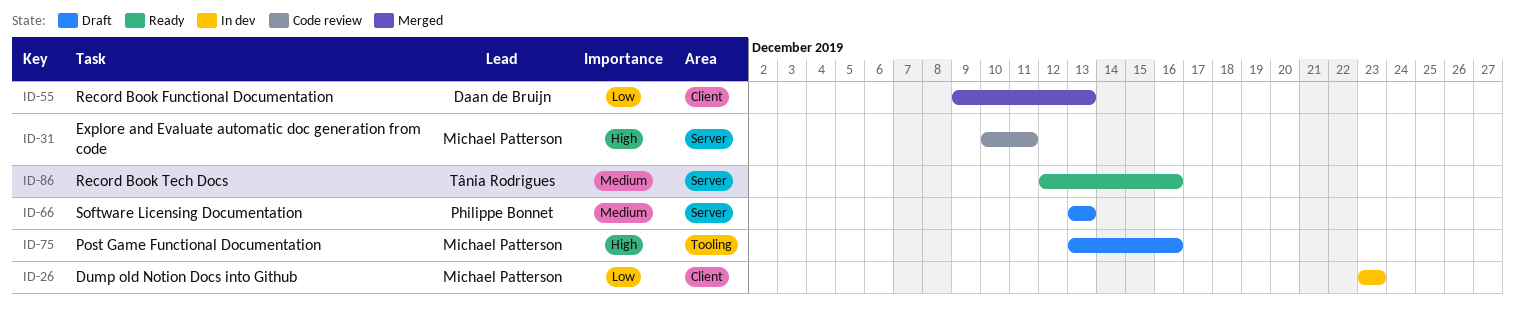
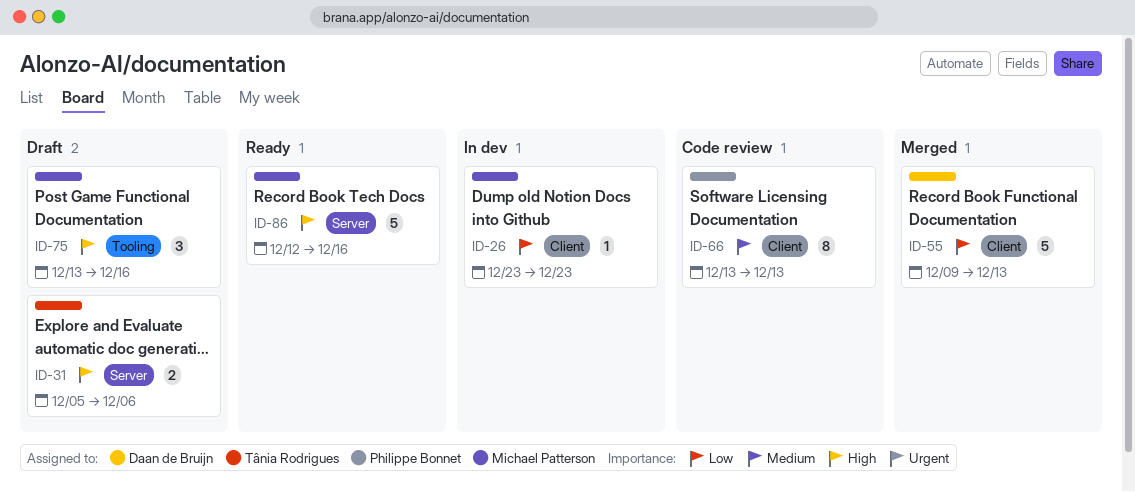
ID-31, status: Code review -> Draft
ID-31, owner: Michael Patterson -> Tânia Rodrigues
ID-31, start: Dec 10 -> Dec 5
ID-31, due: Dec 11 -> Dec 6
ID-66, status: Draft -> Code review
ID-66, label: Server -> Client
ID-86, owner: Tânia Rodrigues -> Michael Patterson
ID-86, priority: Medium -> High

